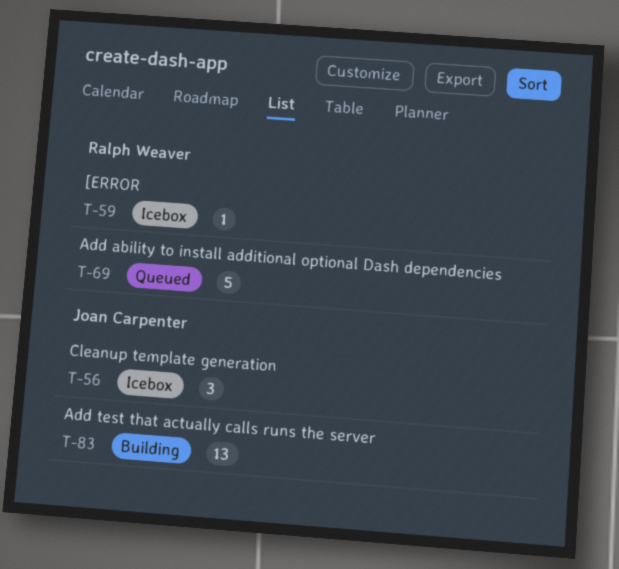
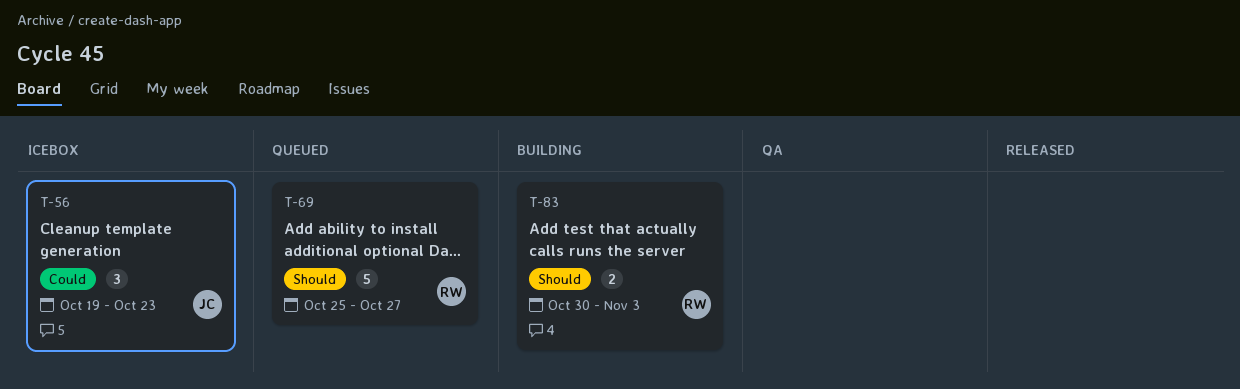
T-59: present -> none
T-83, owner: Joan Carpenter -> Ralph Weaver
T-83, estimate: 13 -> 2

